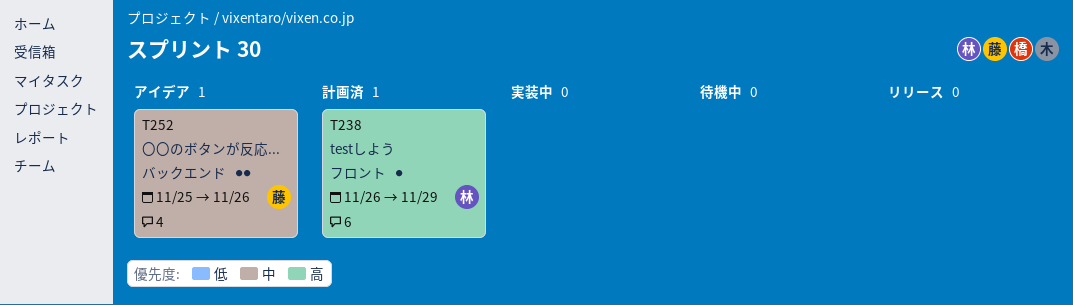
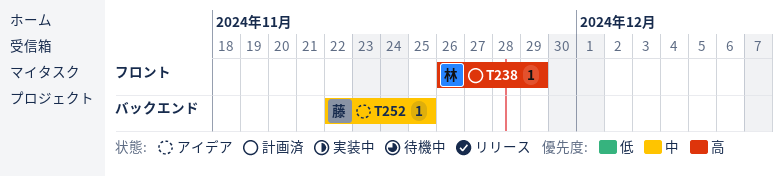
T252, estimate: 2 -> 1
T252, start: Nov 25 -> Nov 22
T252, due: Nov 26 -> Nov 25

